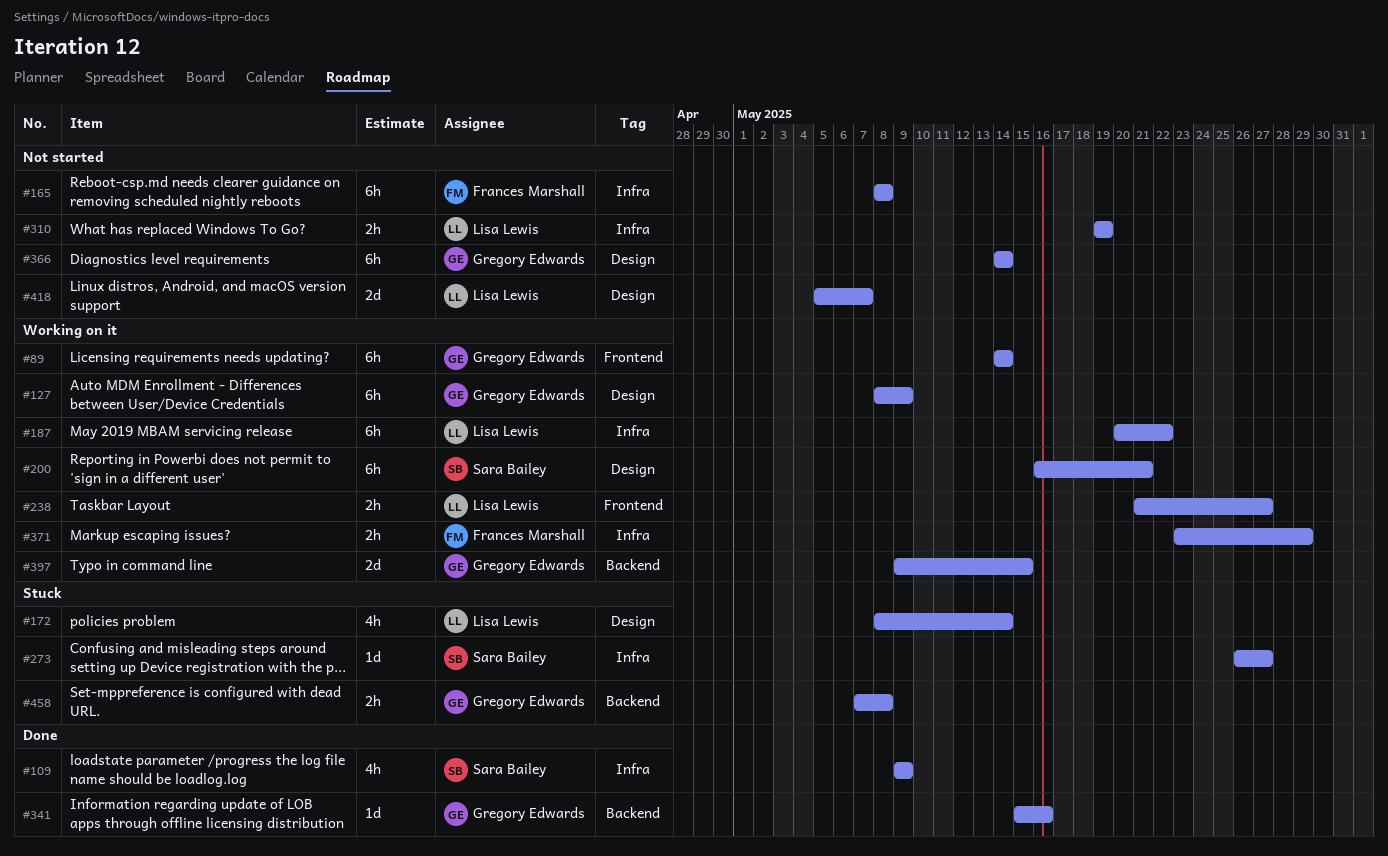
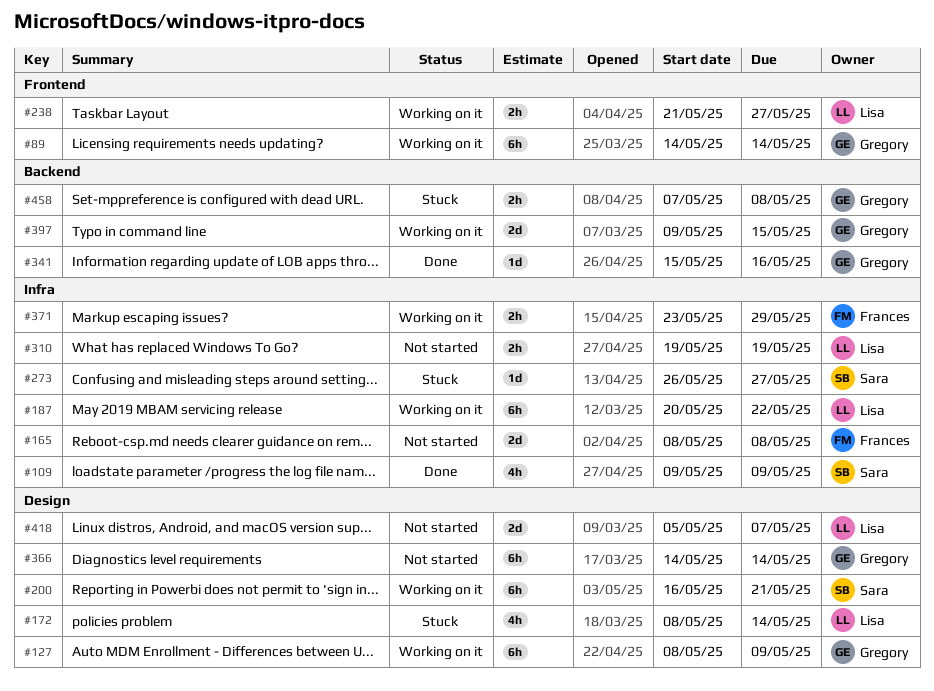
#165, estimate: 6h -> 2d

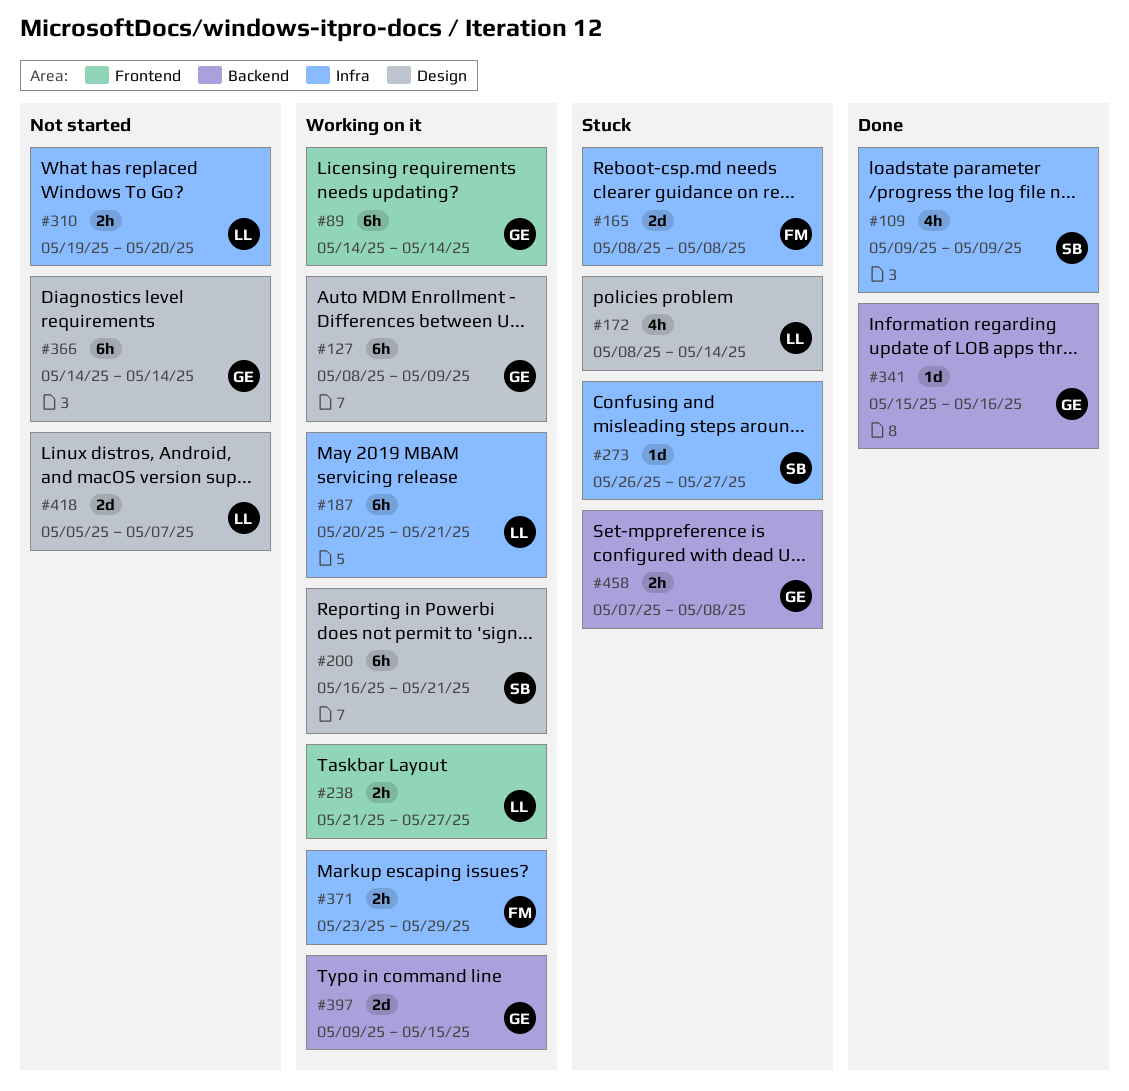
#165, status: Not started -> Stuck
#187, due: May 22 -> May 21
#310, due: May 19 -> May 20

